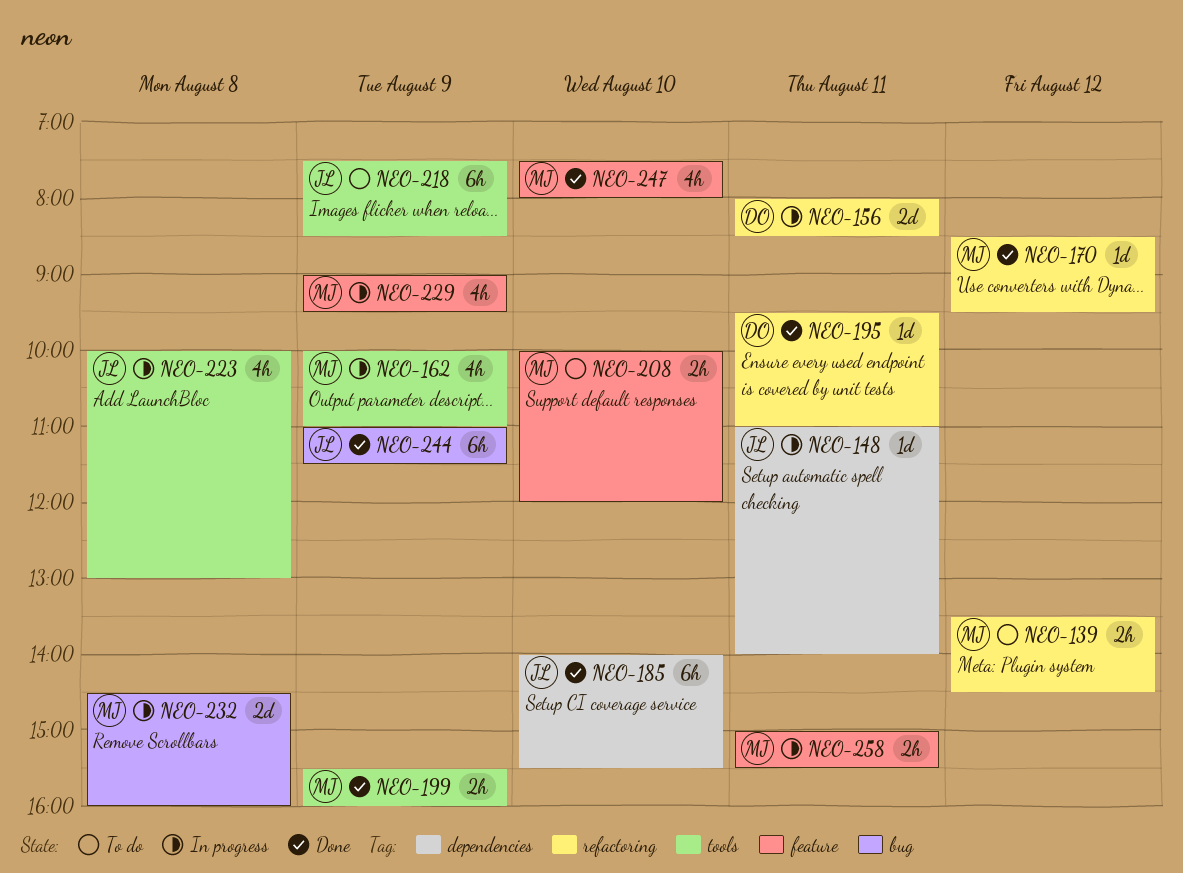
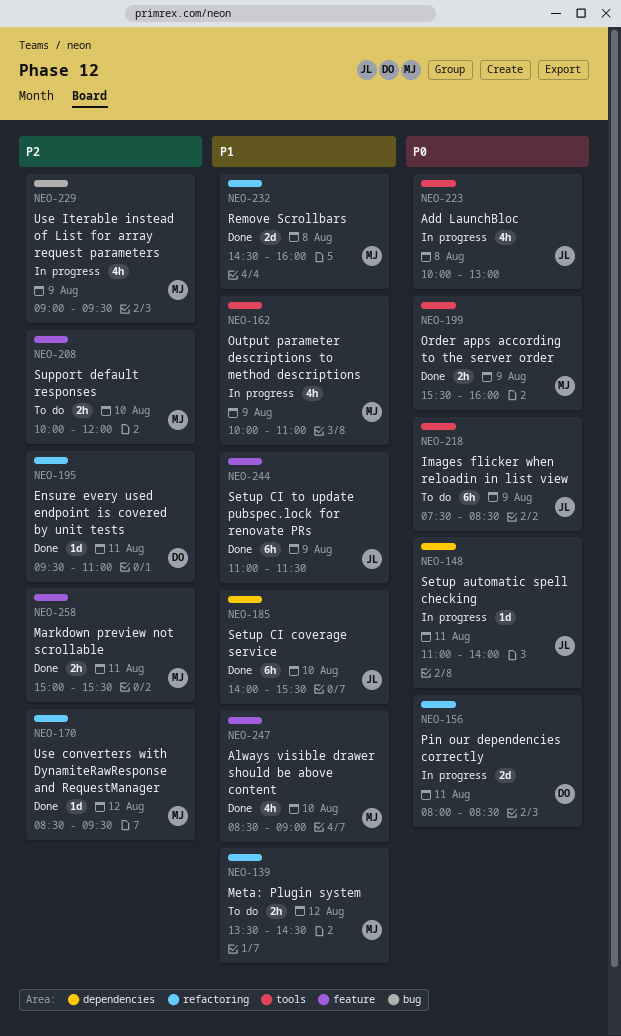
NEO-229, label: feature -> bug
NEO-232, status: In progress -> Done
NEO-232, label: bug -> refactoring
NEO-244, label: bug -> feature
NEO-247, begins: 07:30 -> 08:30
NEO-247, ends: 08:00 -> 09:00
NEO-258, status: In progress -> Done

